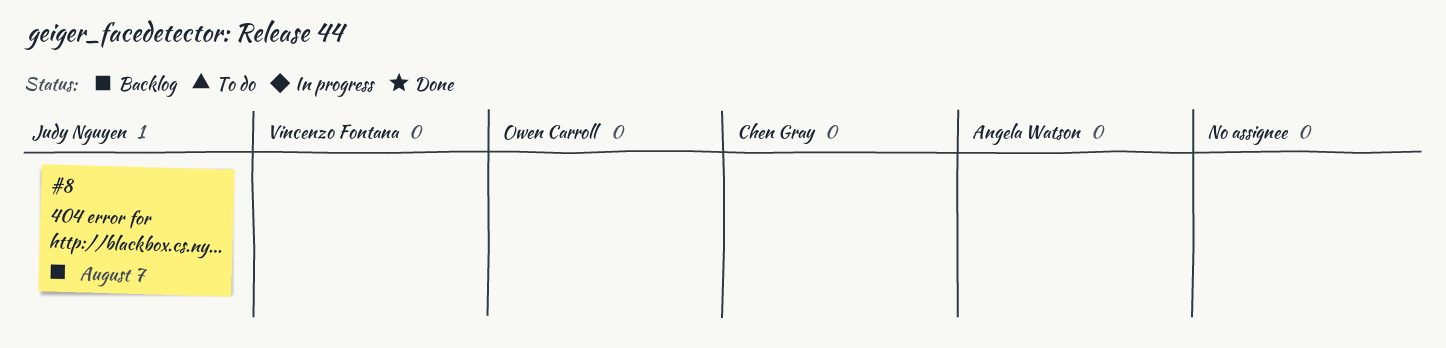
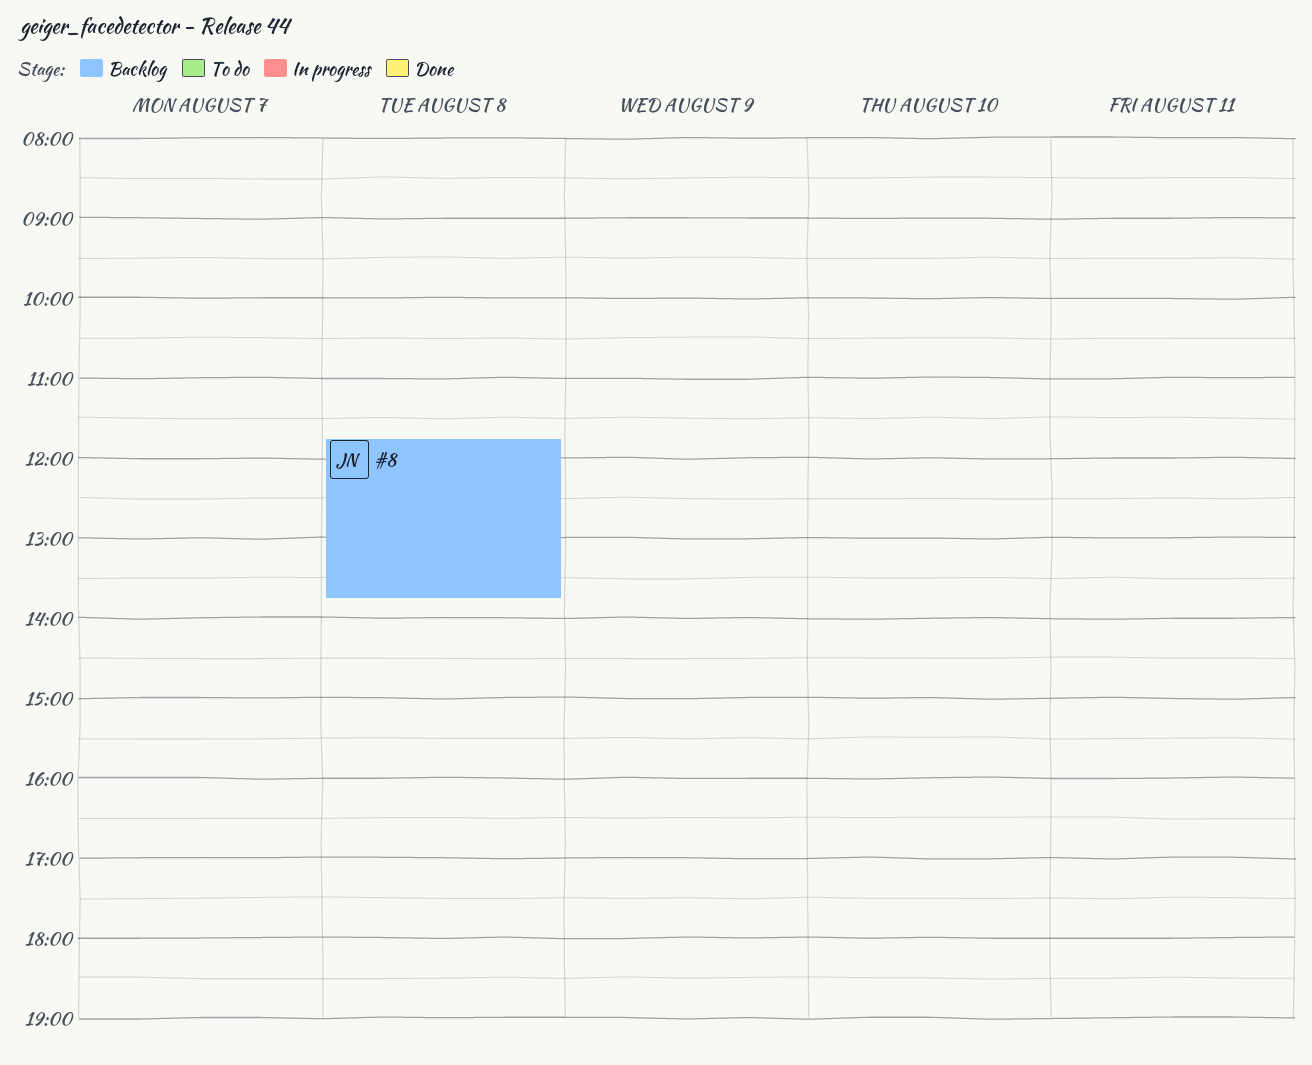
#8, day: Aug 7 -> Aug 8

